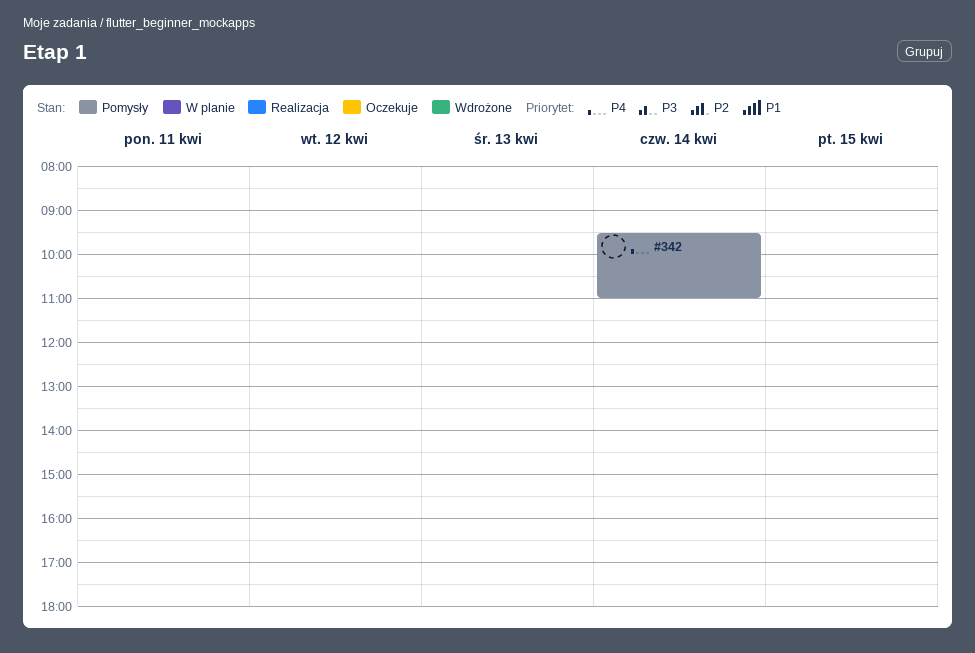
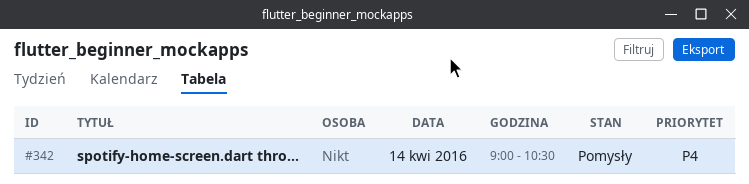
#342, begins: 09:30 -> 09:00
#342, ends: 11:00 -> 10:30

